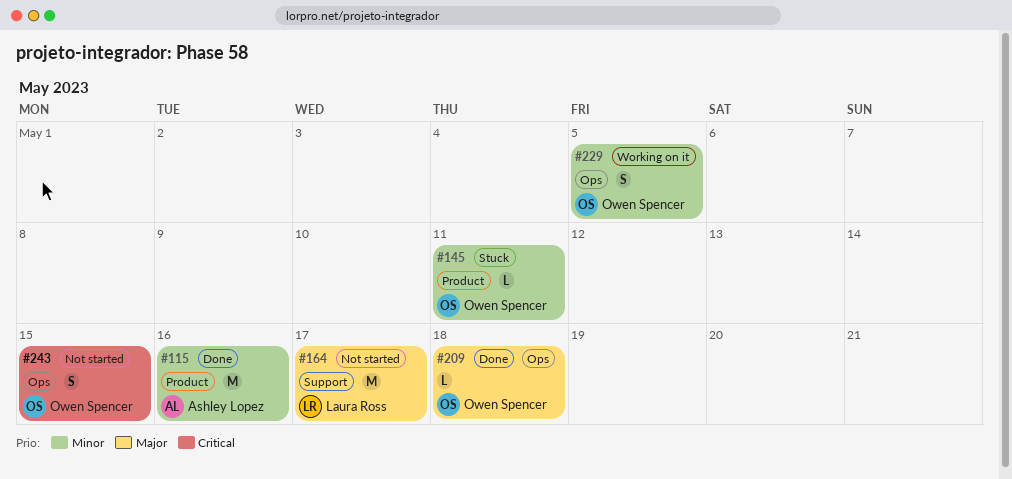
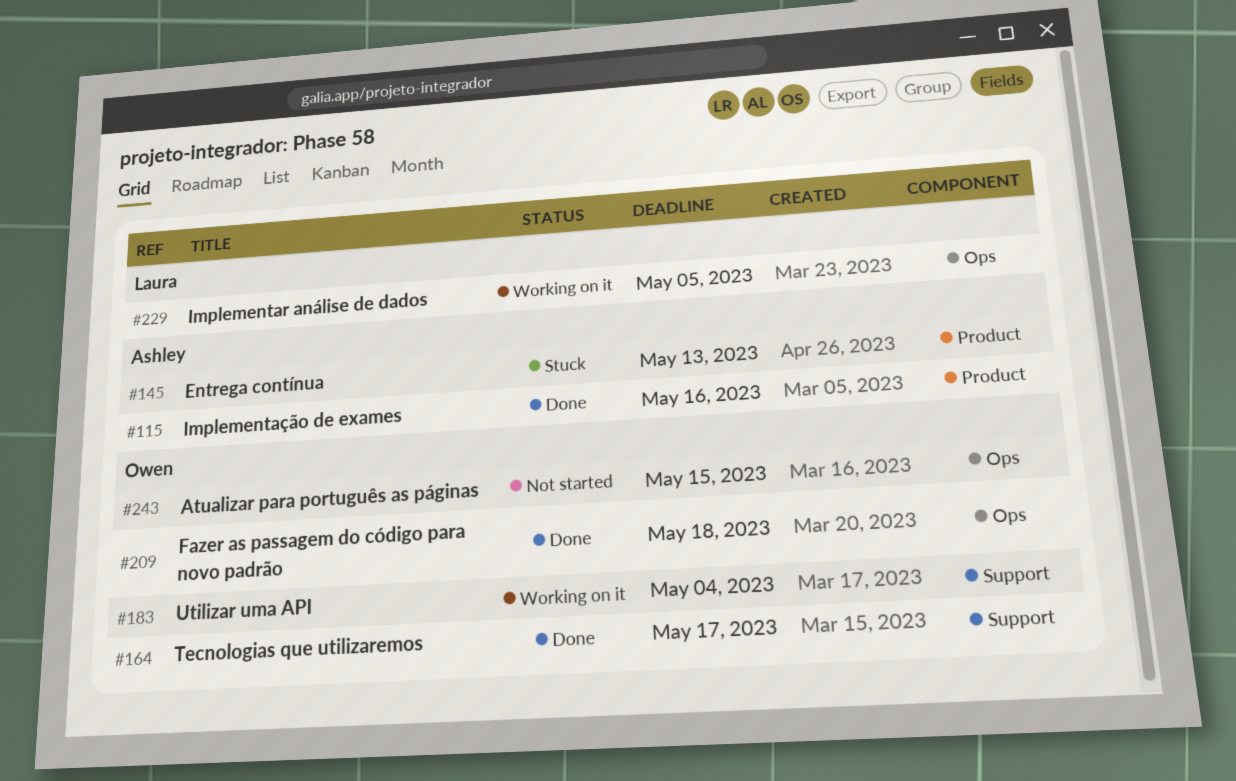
#145, owner: Owen Spencer -> Ashley Lopez
#145, due: May 11 -> May 13
#164, status: Not started -> Done
#164, owner: Laura Ross -> Owen Spencer
#183: none -> present
#229, owner: Owen Spencer -> Laura Ross

